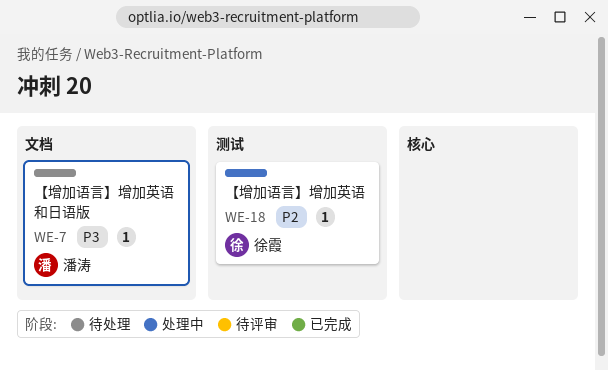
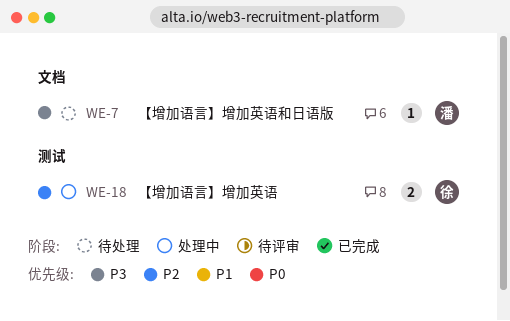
WE-18, estimate: 1 -> 2

